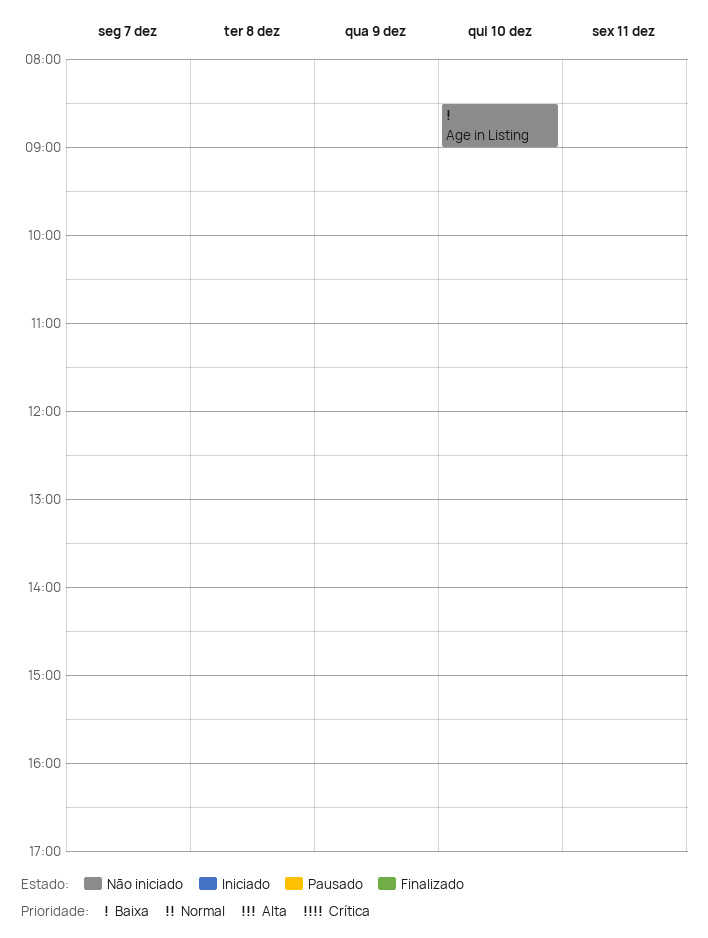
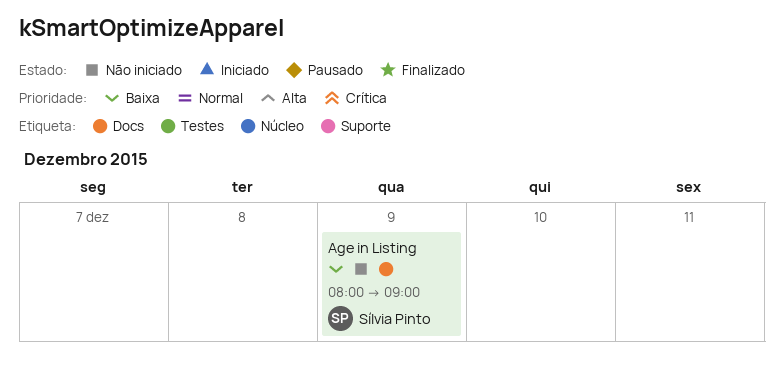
Age in Listing, day: Dec 10 -> Dec 9
Age in Listing, begins: 08:30 -> 08:00

